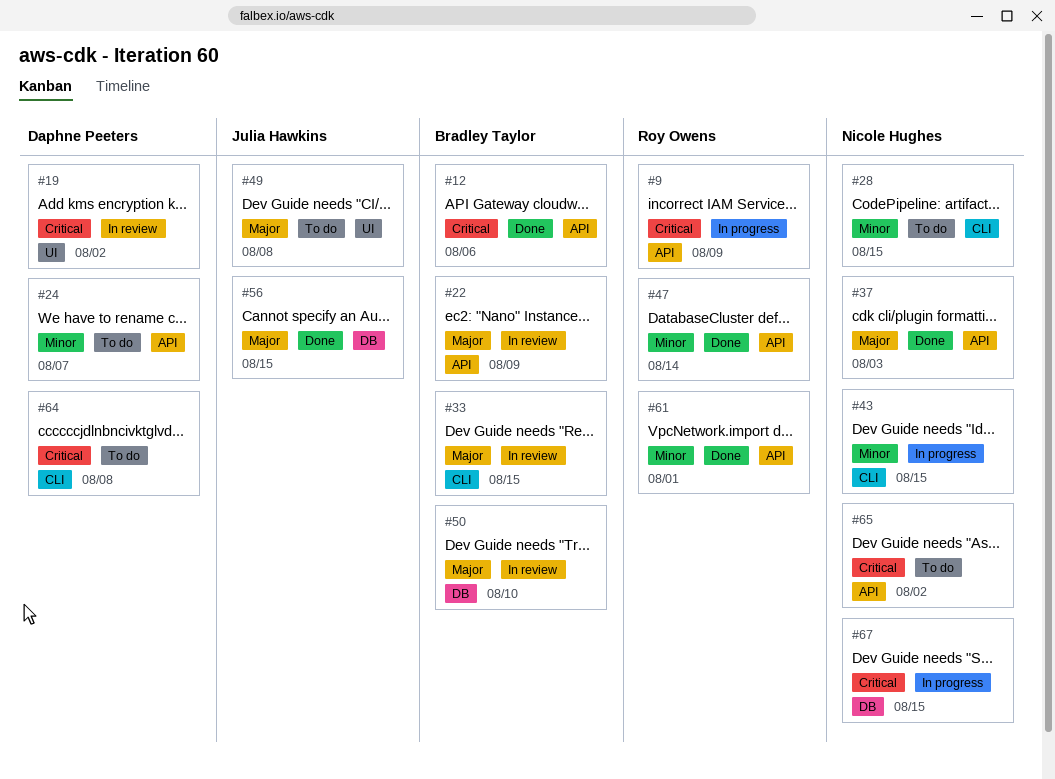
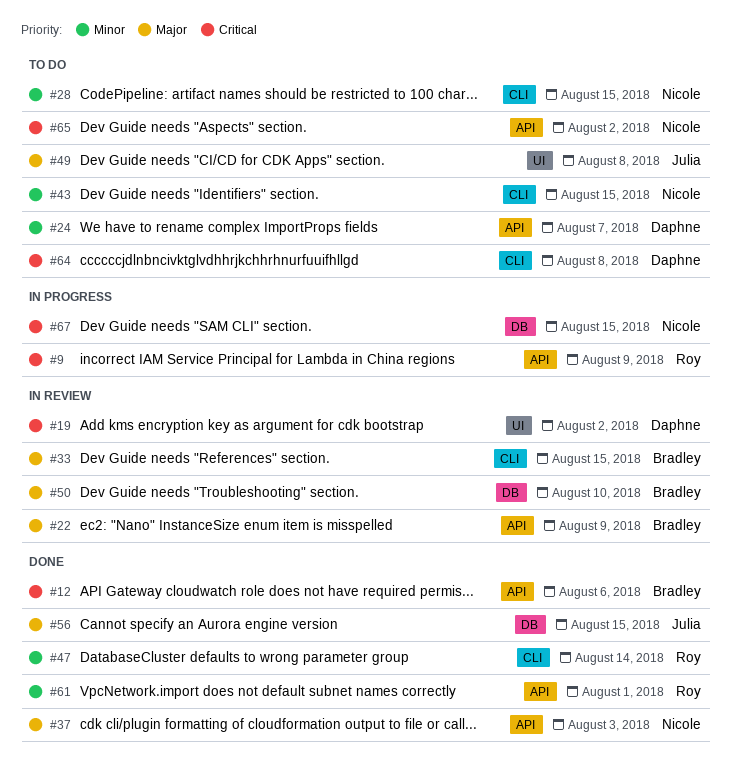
#43, status: In progress -> To do
#47, label: API -> CLI

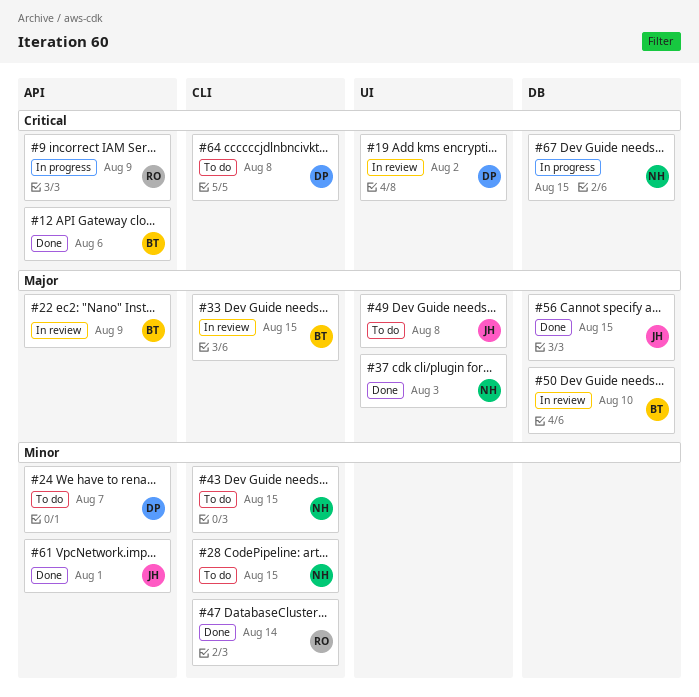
#37, label: API -> UI
#61, owner: Roy -> Julia
#65: present -> none

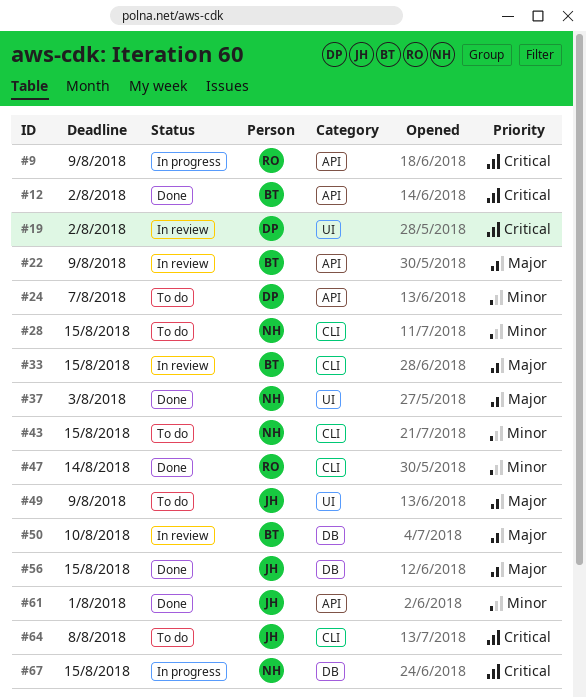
#12, due: Aug 6 -> Aug 2
#49, due: Aug 8 -> Aug 9
#64, owner: DP -> JH

